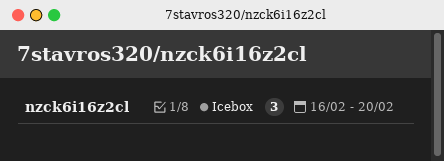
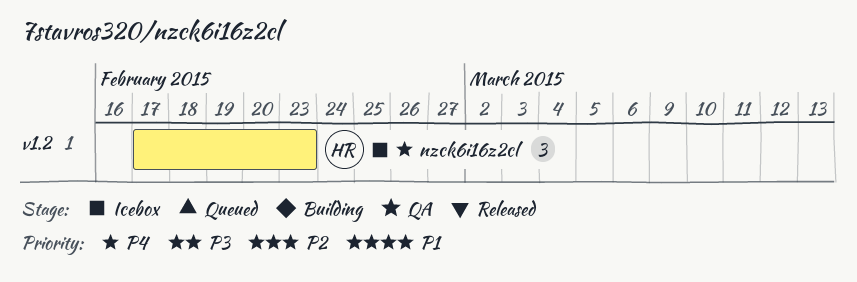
nzck6i16z2cl, start: Feb 16 -> Feb 17
nzck6i16z2cl, due: Feb 20 -> Feb 23

